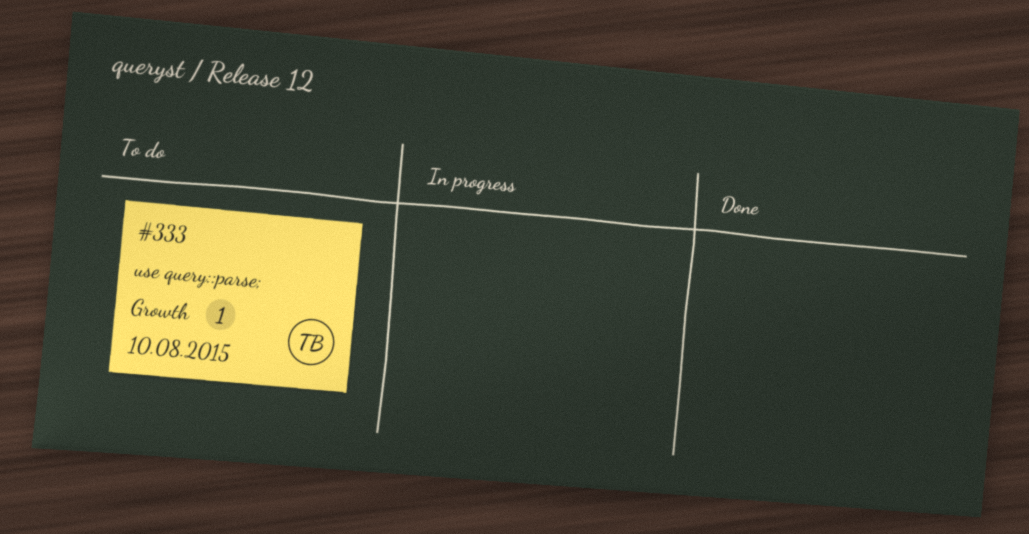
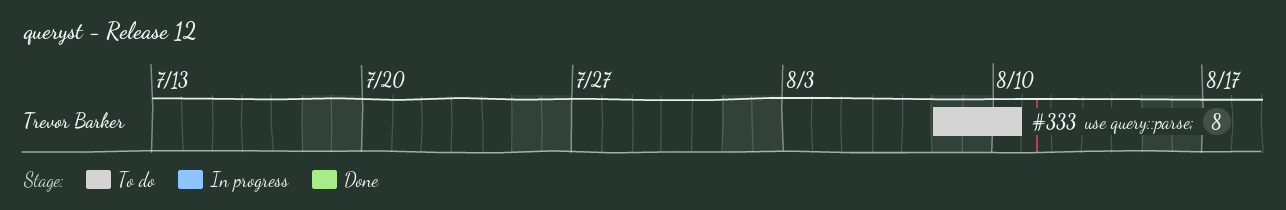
#333, estimate: 1 -> 8

